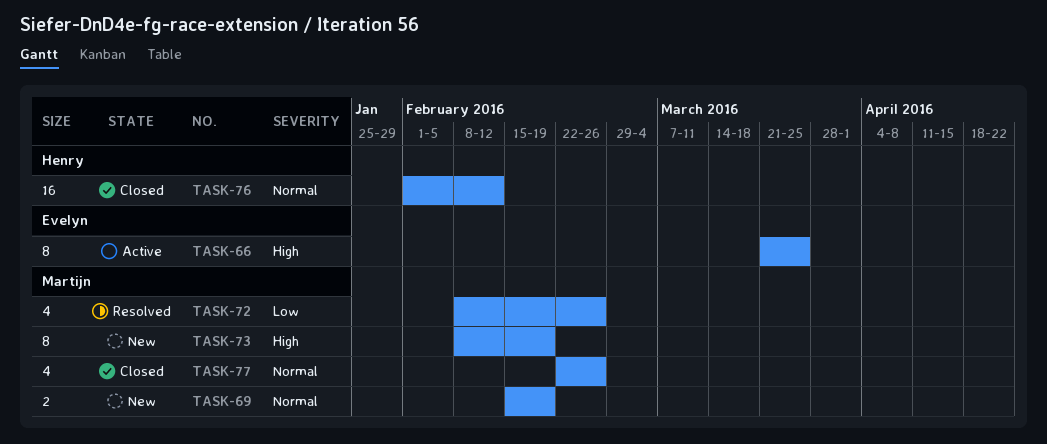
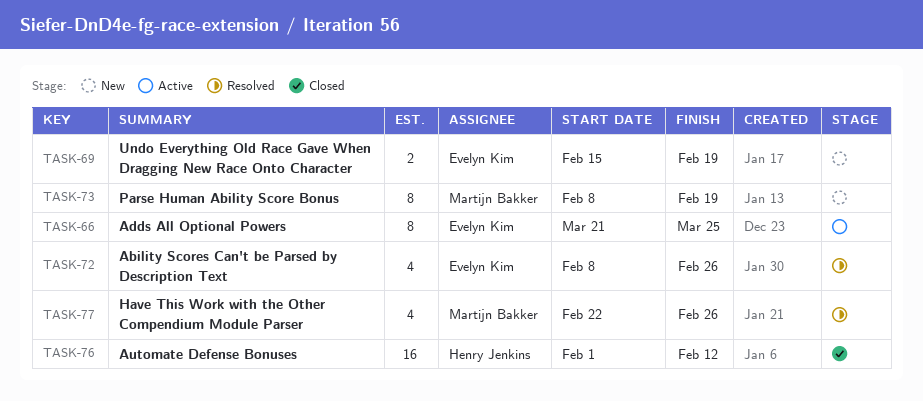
TASK-69, owner: Martijn Bakker -> Evelyn Kim
TASK-72, owner: Martijn Bakker -> Evelyn Kim
TASK-77, status: Closed -> Resolved

